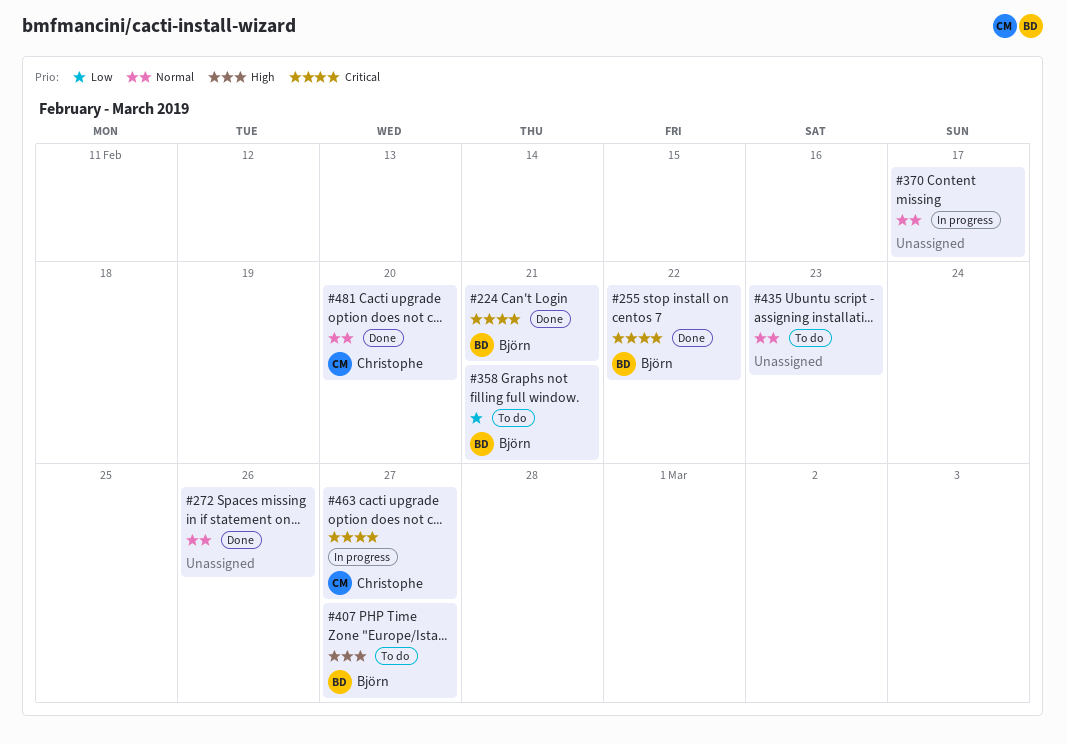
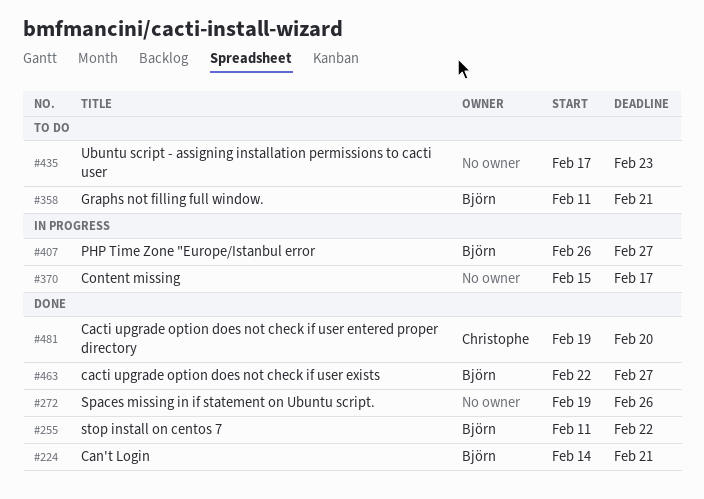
#407, status: To do -> In progress
#463, status: In progress -> Done
#463, owner: Christophe -> Björn

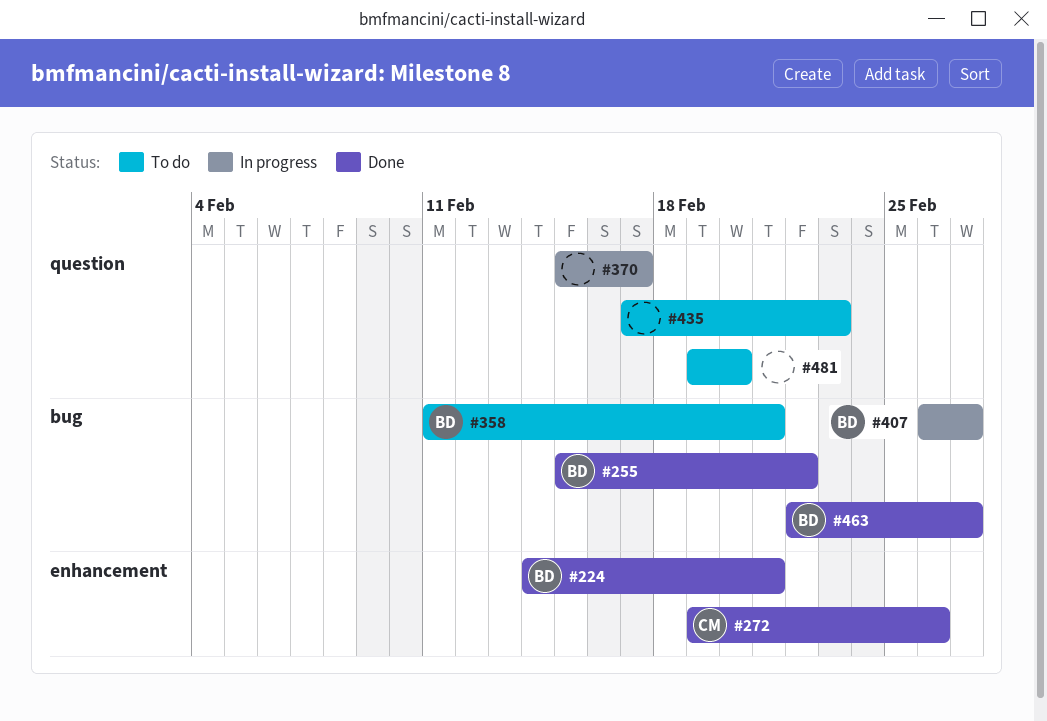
#255, start: Feb 11 -> Feb 15
#272, owner: none -> Christophe
#481, status: Done -> To do
#481, owner: Christophe -> none

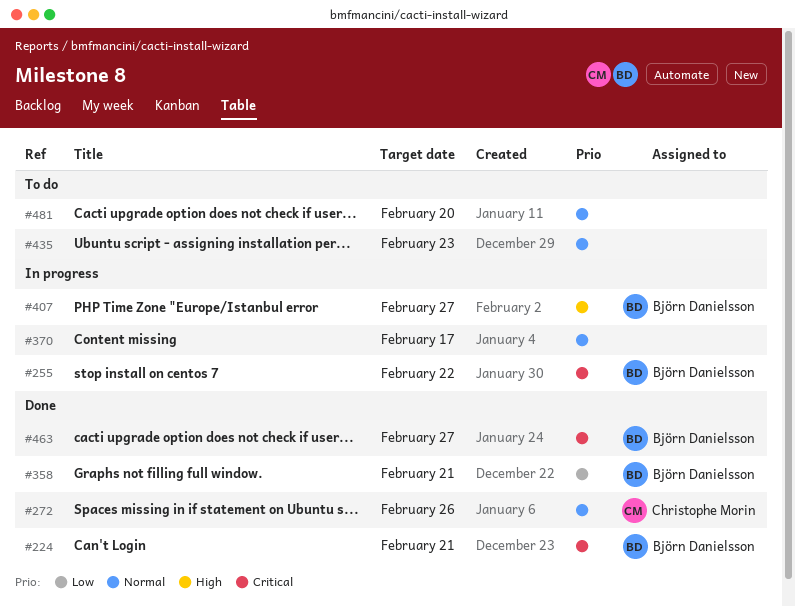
#255, status: Done -> In progress
#358, status: To do -> Done

